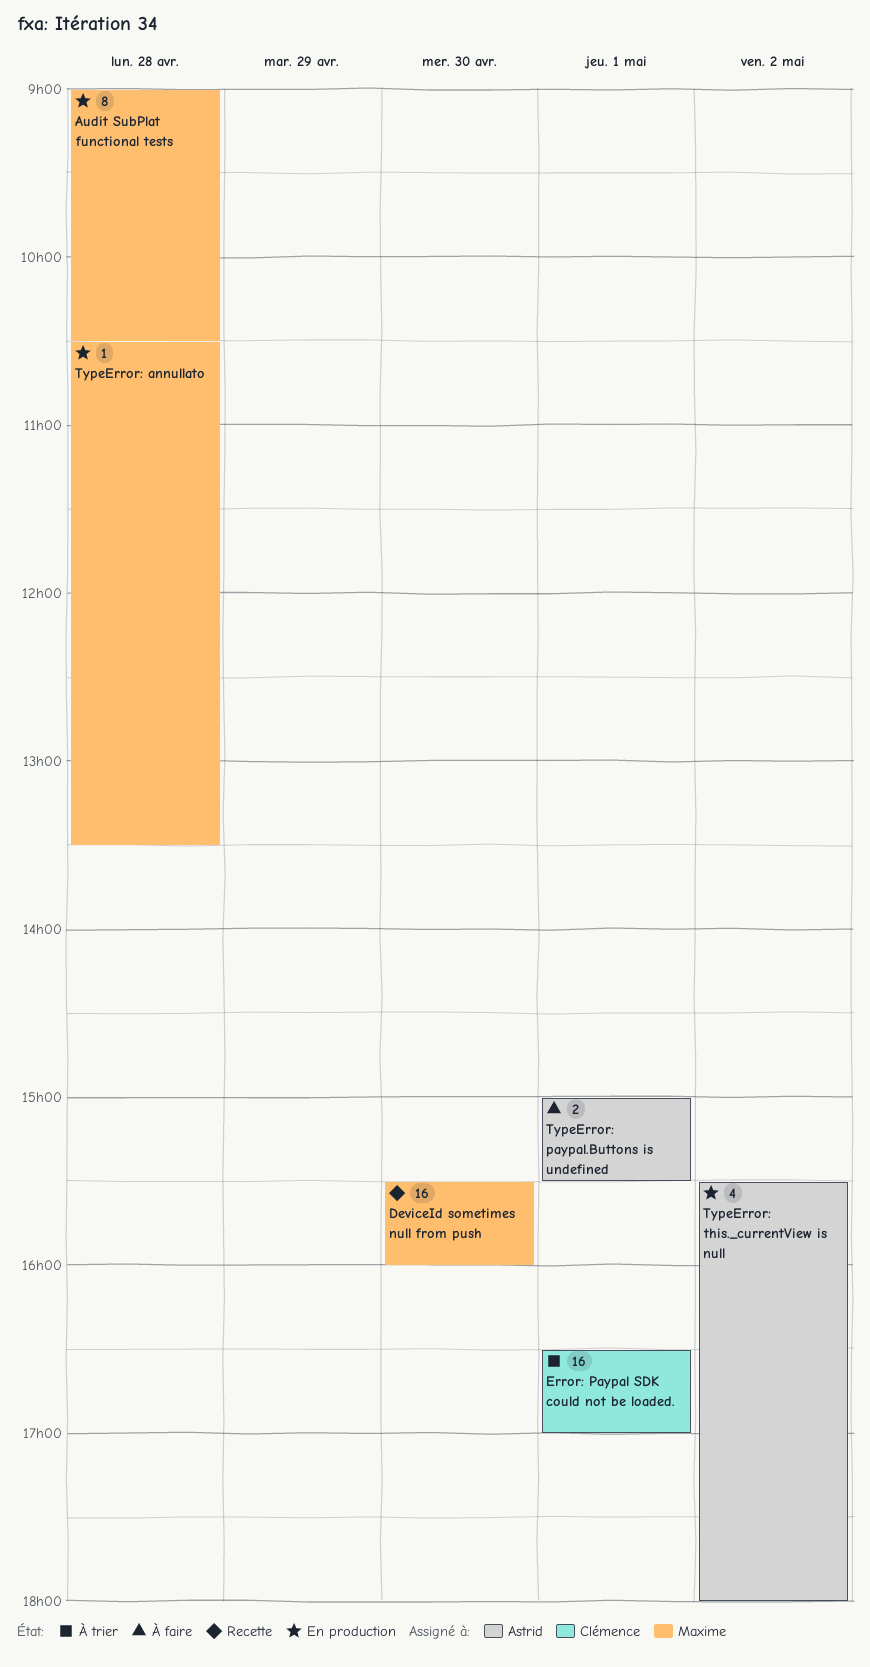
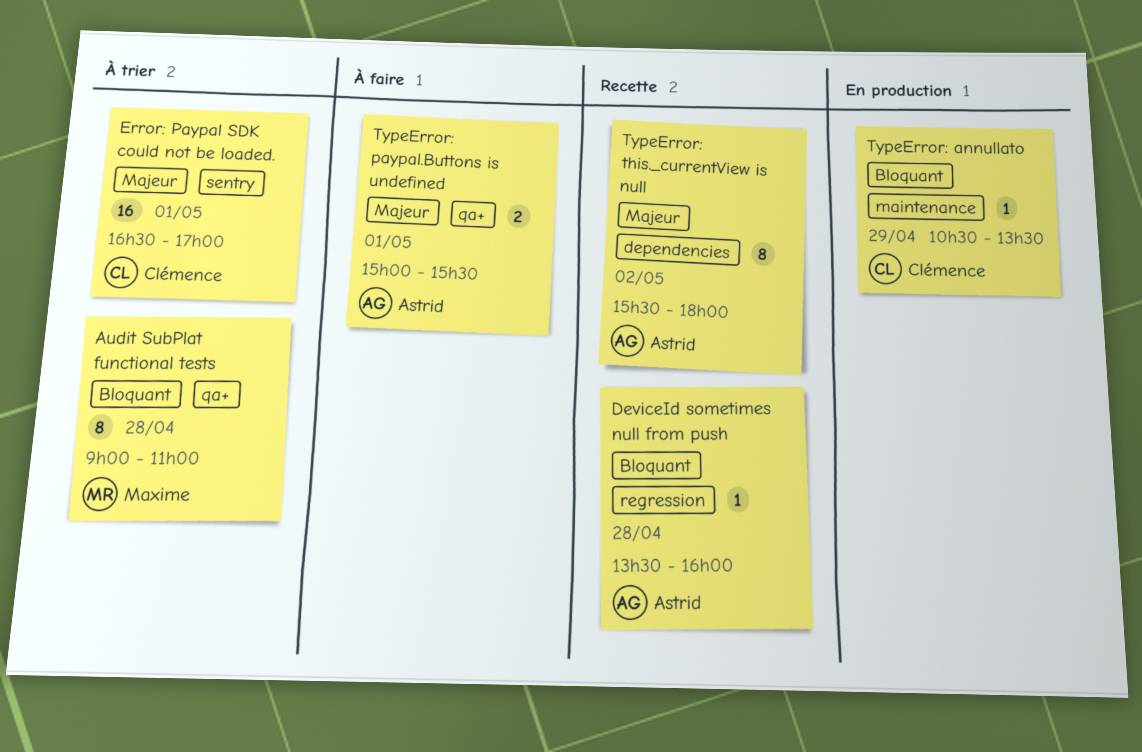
Audit SubPlat functional tests, status: En production -> À trier
Audit SubPlat functional tests, ends: 10:30 -> 11:00
DeviceId sometimes null from push, owner: Maxime -> Astrid
DeviceId sometimes null from push, estimate: 16 -> 1
DeviceId sometimes null from push, day: Apr 30 -> Apr 28
DeviceId sometimes null from push, begins: 15:30 -> 13:30
TypeError: annullato, owner: Maxime -> Clémence
TypeError: annullato, day: Apr 28 -> Apr 29
TypeError: this._currentView is null, status: En production -> Recette
TypeError: this._currentView is null, estimate: 4 -> 8

